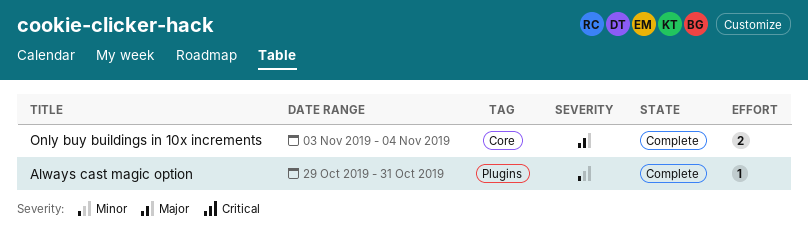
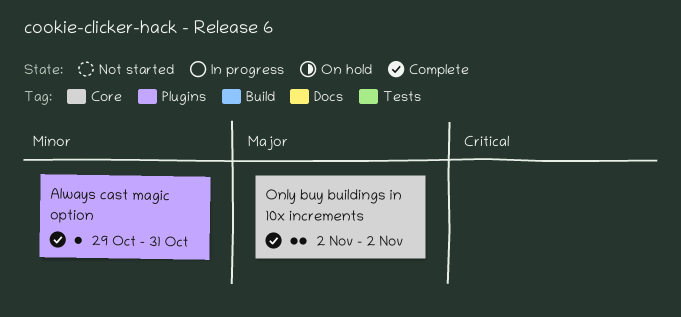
Only buy buildings in 10x increments, start: Nov 3 -> Nov 2
Only buy buildings in 10x increments, due: Nov 4 -> Nov 2

